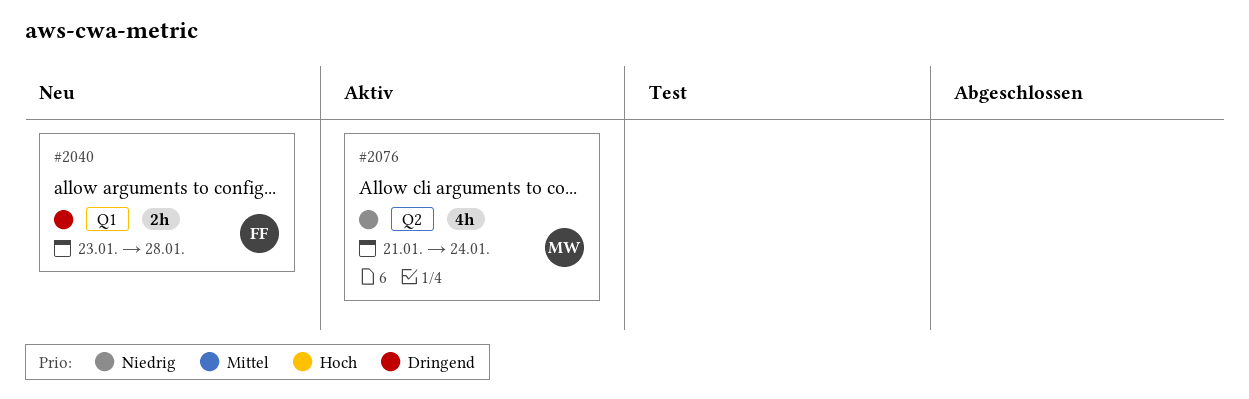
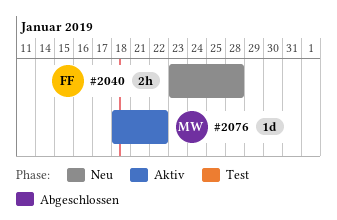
#2076, estimate: 4h -> 1d
#2076, start: Jan 21 -> Jan 18
#2076, due: Jan 24 -> Jan 22

